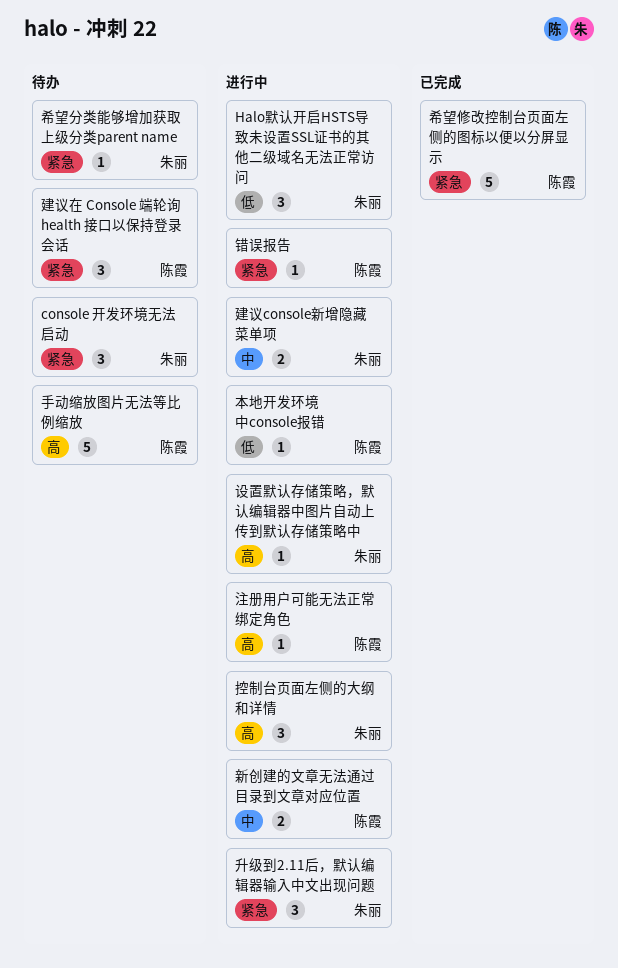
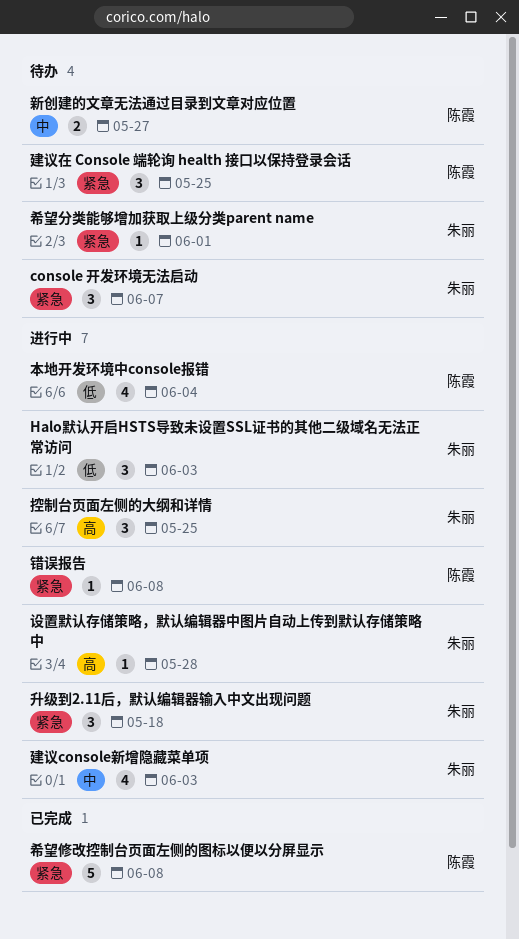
建议console新增隐藏菜单项, estimate: 2 -> 4
手动缩放图片无法等比例缩放: present -> none
新创建的文章无法通过目录到文章对应位置, status: 进行中 -> 待办
本地开发环境中console报错, estimate: 1 -> 4
注册用户可能无法正常绑定角色: present -> none

